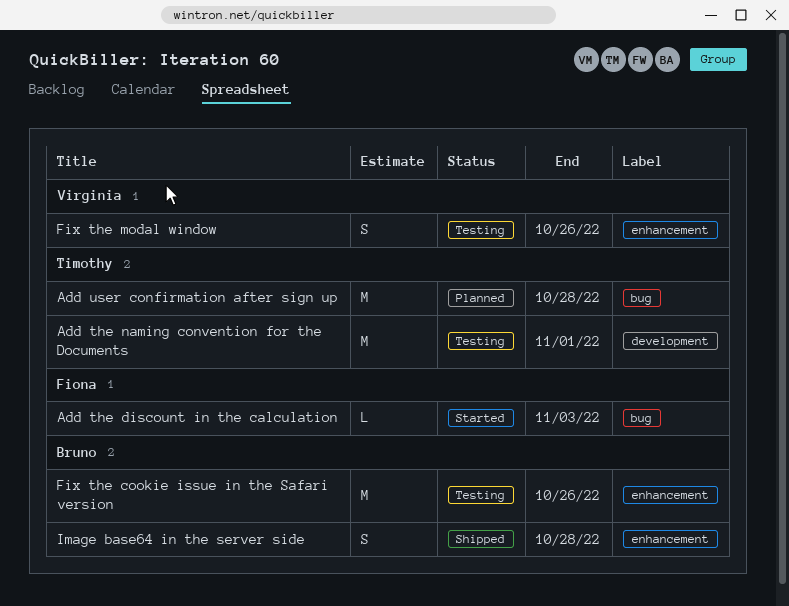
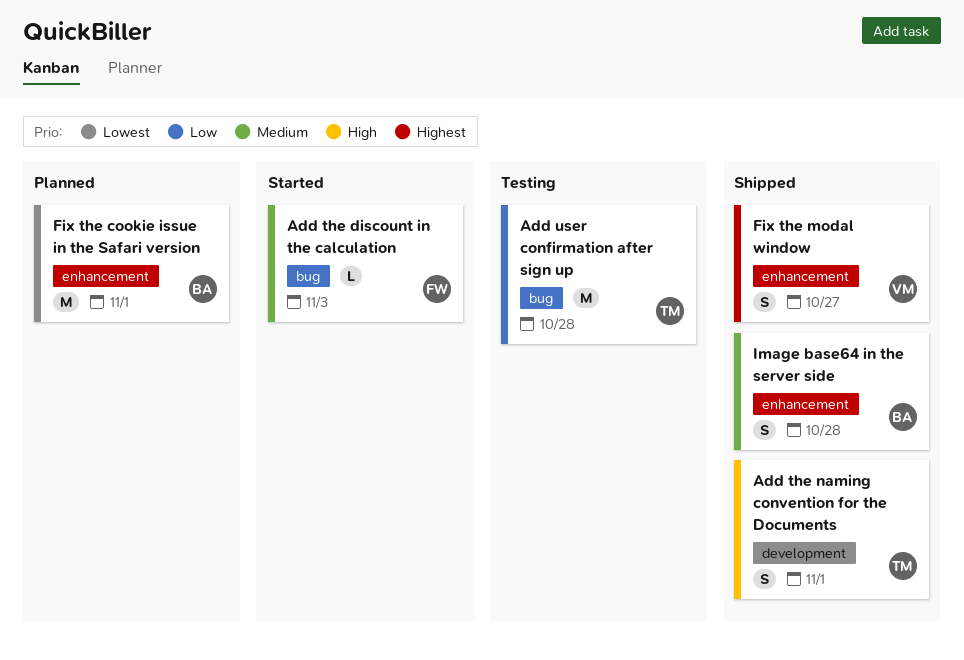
Add the naming convention for the Documents, status: Testing -> Shipped
Add the naming convention for the Documents, estimate: M -> S
Add user confirmation after sign up, status: Planned -> Testing
Fix the cookie issue in the Safari version, status: Testing -> Planned
Fix the cookie issue in the Safari version, due: Oct 26 -> Nov 1
Fix the modal window, status: Testing -> Shipped
Fix the modal window, due: Oct 26 -> Oct 27

